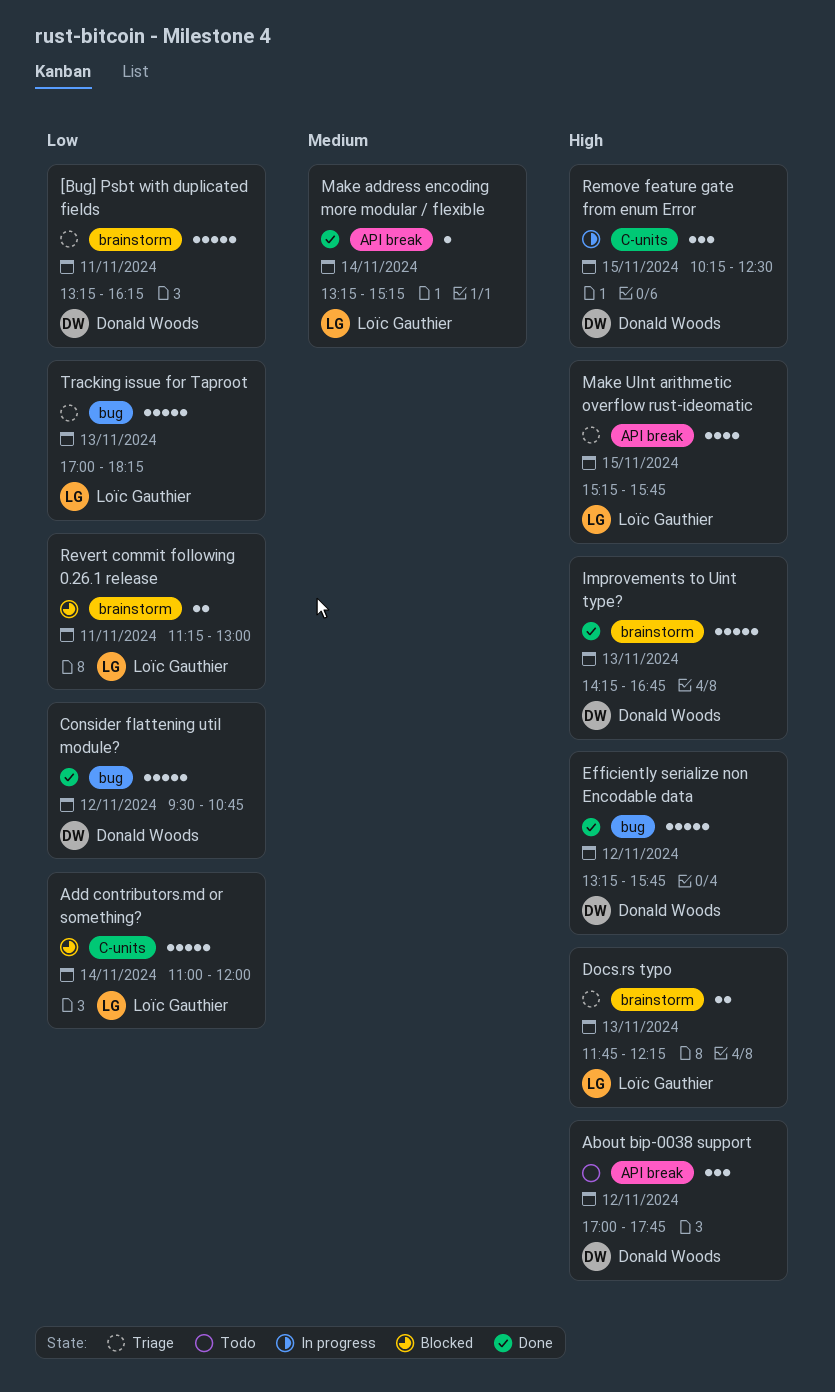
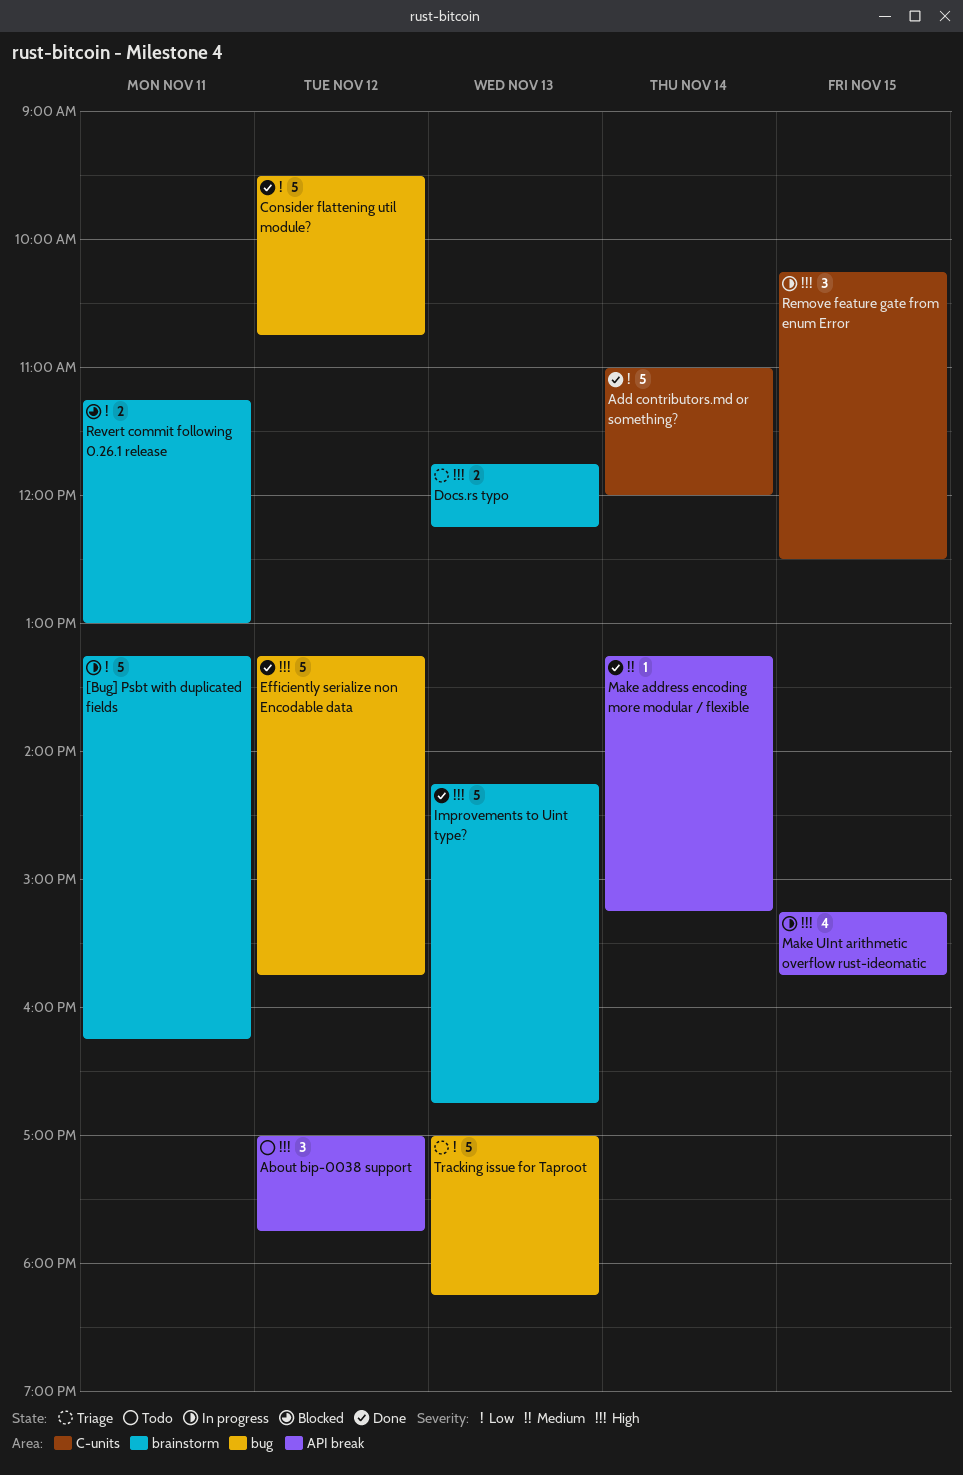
[Bug] Psbt with duplicated fields, status: Triage -> In progress
Add contributors.md or something?, status: Blocked -> Done
Make UInt arithmetic overflow rust-ideomatic, status: Triage -> In progress

